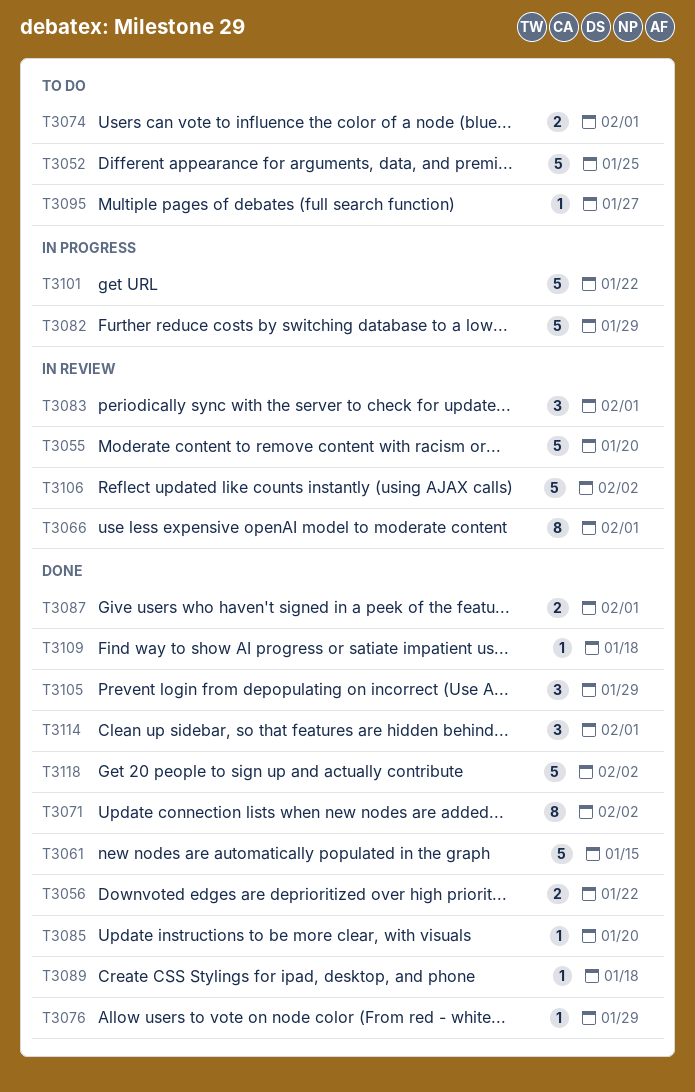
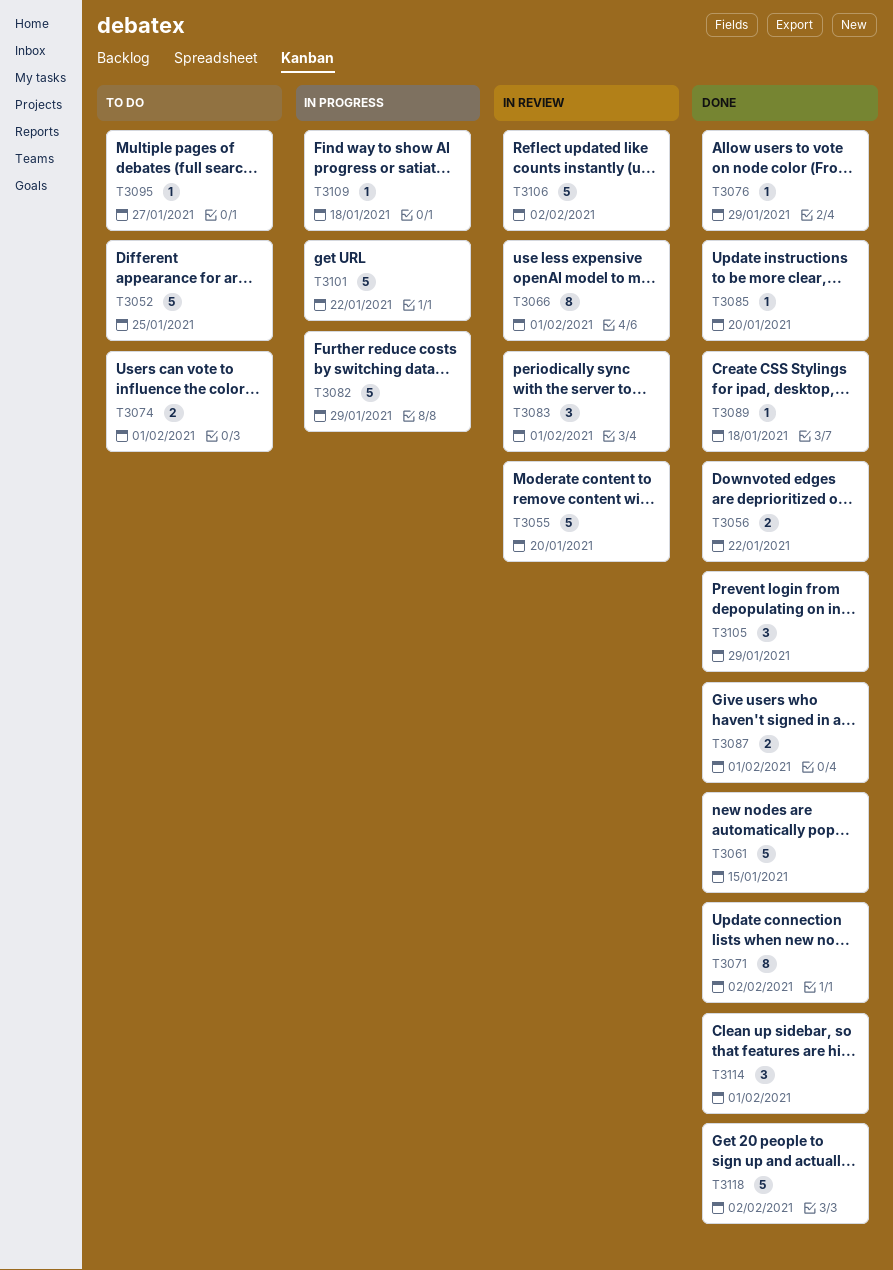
T3109, status: Done -> In progress

